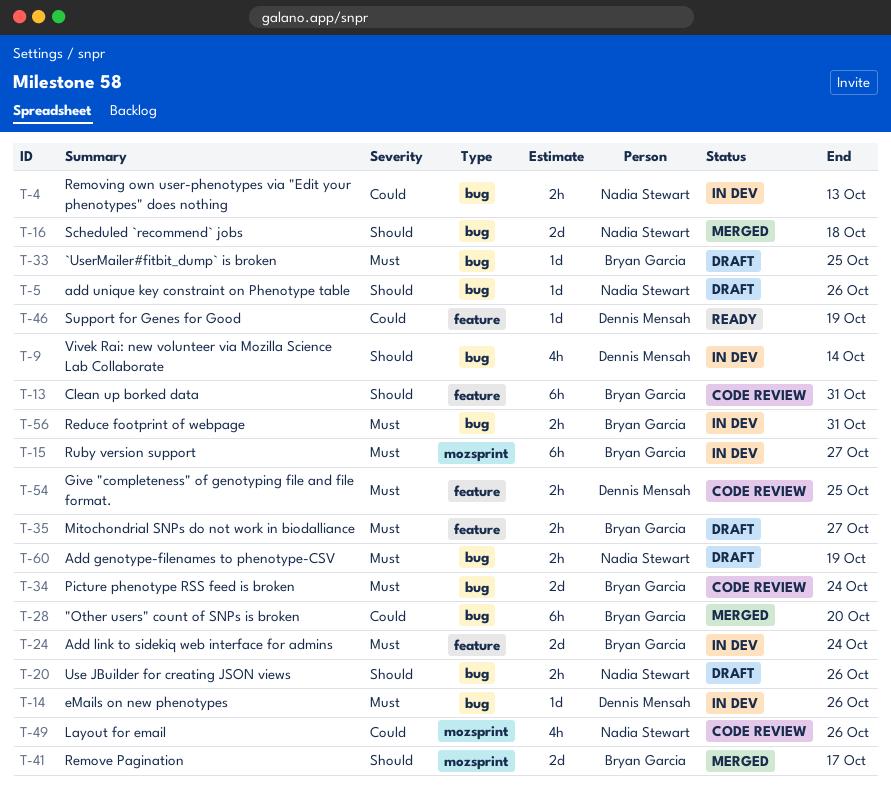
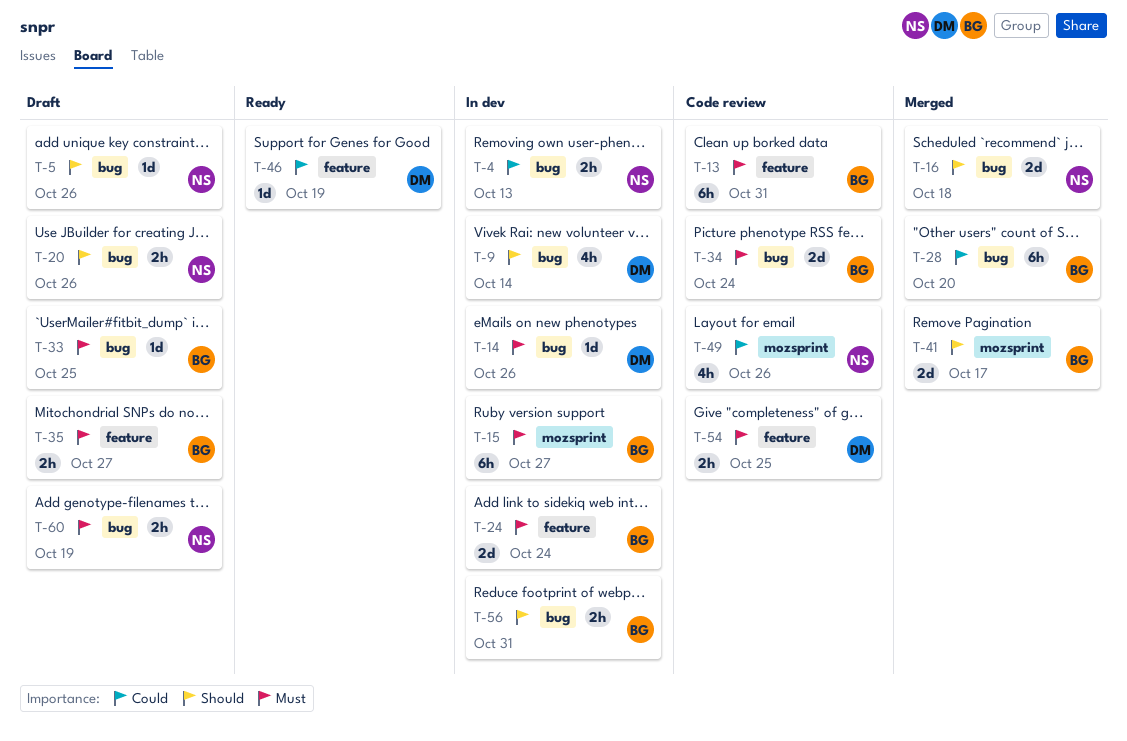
T-13, priority: Should -> Must
T-56, priority: Must -> Should

